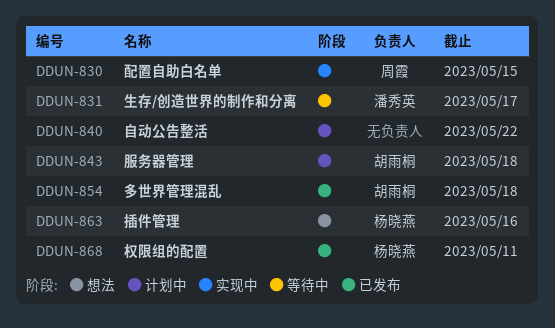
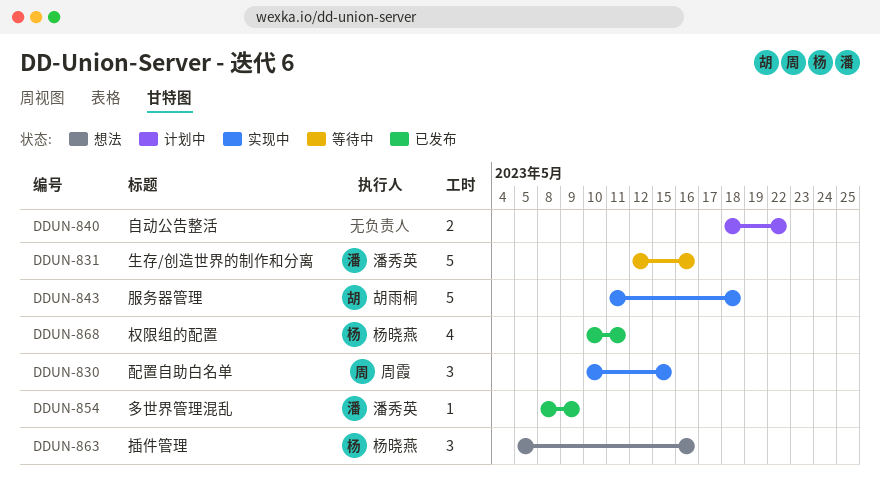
DDUN-831, due: May 17 -> May 16
DDUN-843, status: 计划中 -> 实现中
DDUN-854, owner: 胡雨桐 -> 潘秀英
DDUN-854, due: May 18 -> May 9

